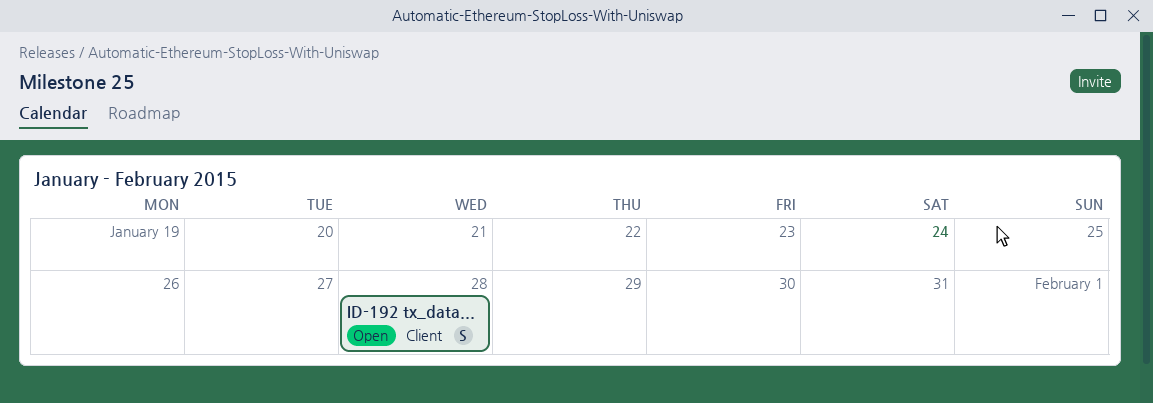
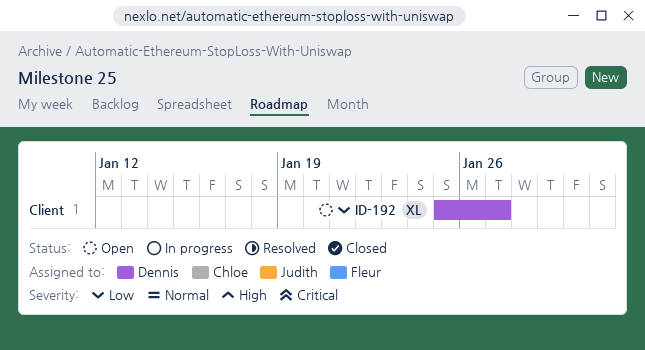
ID-192, estimate: S -> XL
ID-192, due: Jan 28 -> Jan 27

